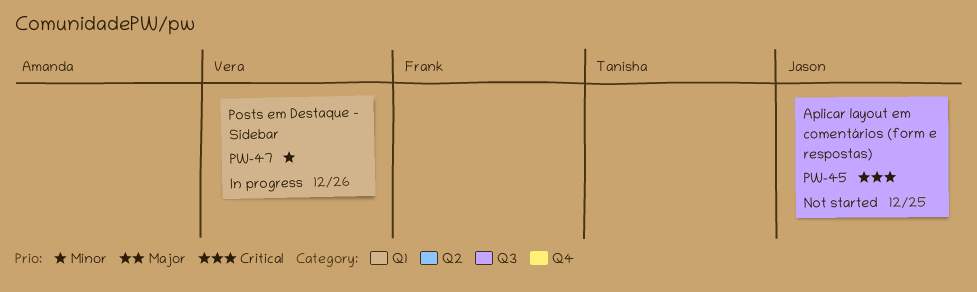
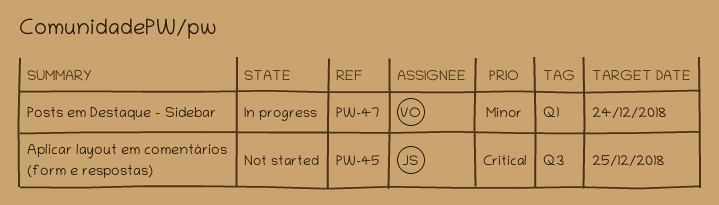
PW-47, due: Dec 26 -> Dec 24

